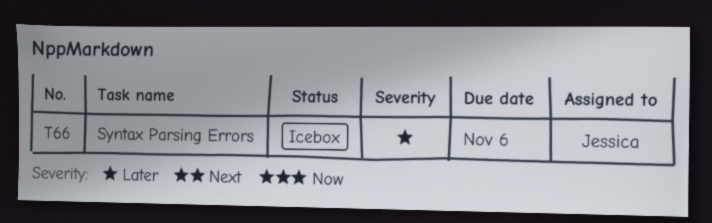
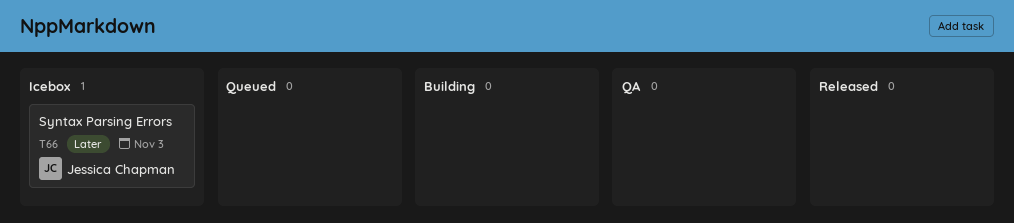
T66, due: Nov 6 -> Nov 3

